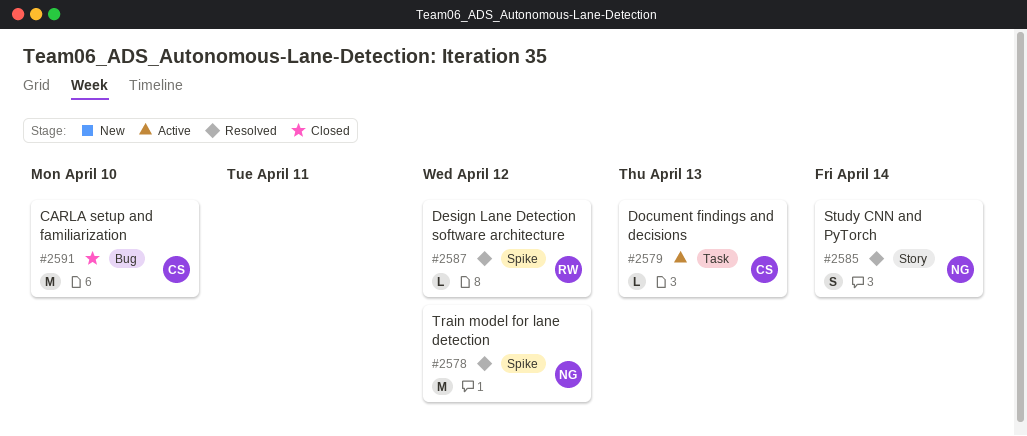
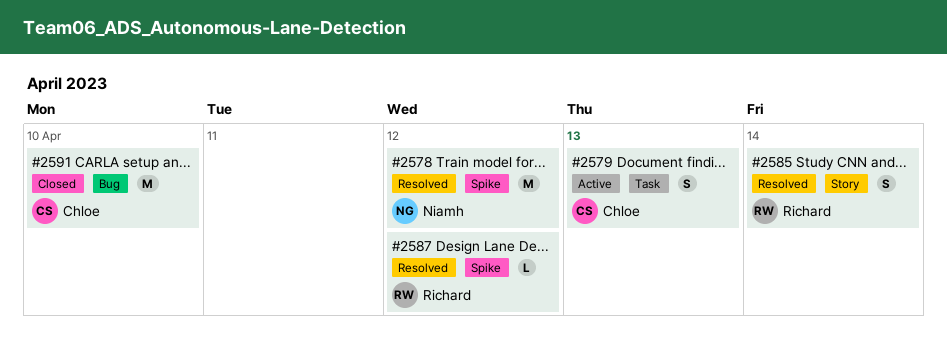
#2579, estimate: L -> S
#2585, owner: Niamh -> Richard

